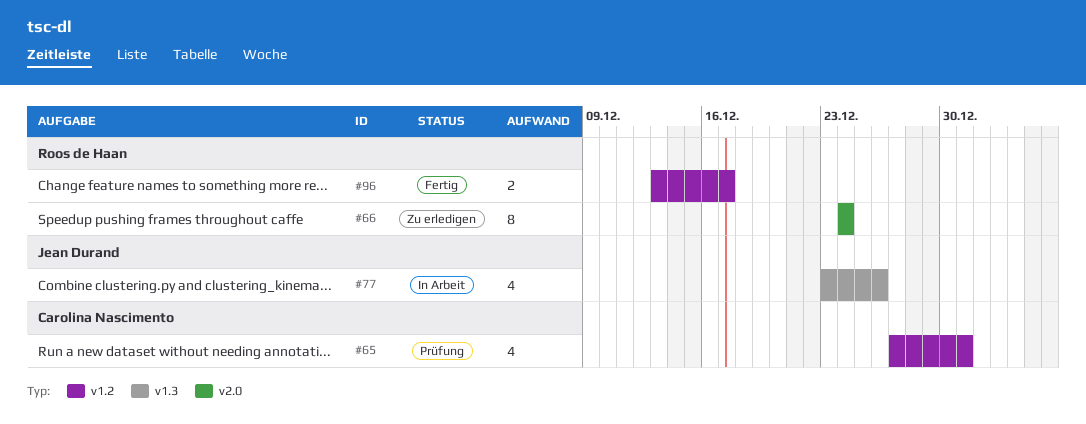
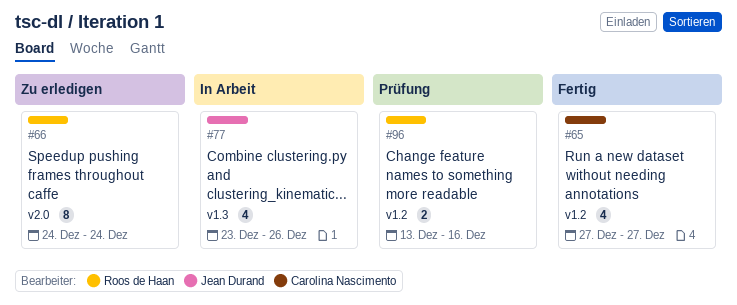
#65, status: Prüfung -> Fertig
#65, due: Dec 31 -> Dec 27
#96, status: Fertig -> Prüfung
#96, due: Dec 17 -> Dec 16

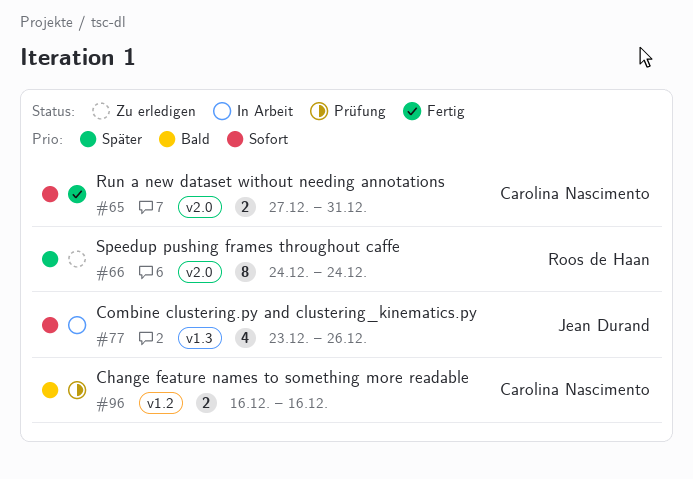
#65, label: v1.2 -> v2.0
#65, estimate: 4 -> 2
#65, due: Dec 27 -> Dec 31
#96, owner: Roos de Haan -> Carolina Nascimento
#96, start: Dec 13 -> Dec 16

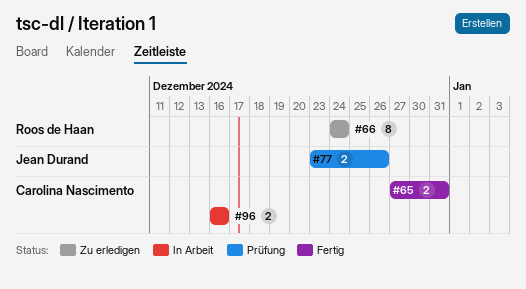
#77, status: In Arbeit -> Prüfung
#77, estimate: 4 -> 2
#96, status: Prüfung -> In Arbeit

